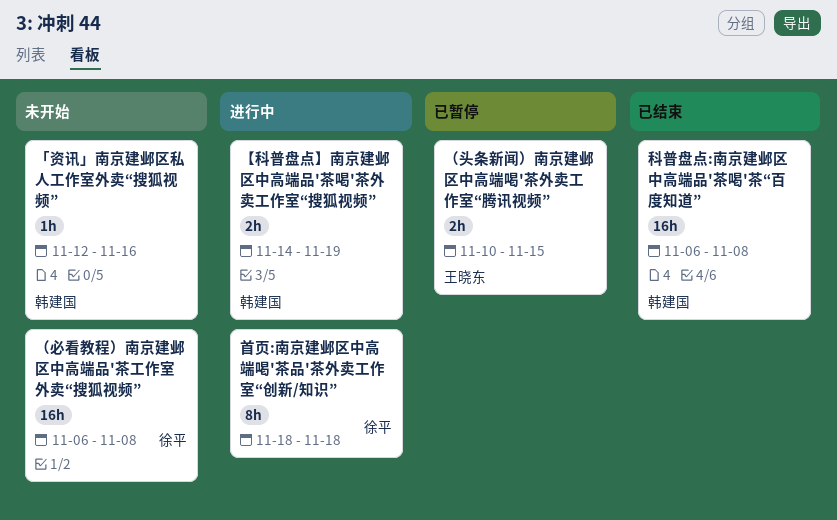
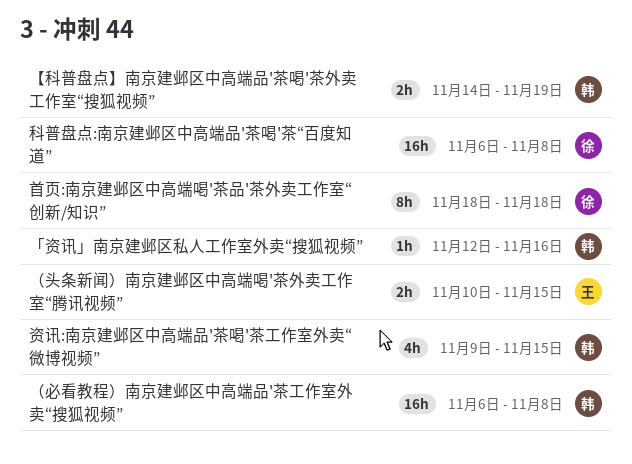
科普盘点:南京建邺区中高端品'茶喝'茶“百度知道”, owner: 韩建国 -> 徐平
资讯:南京建邺区中高端品'茶喝'茶工作室外卖“微博视频”: none -> present
（必看教程）南京建邺区中高端品'茶工作室外卖“搜狐视频”, owner: 徐平 -> 韩建国

